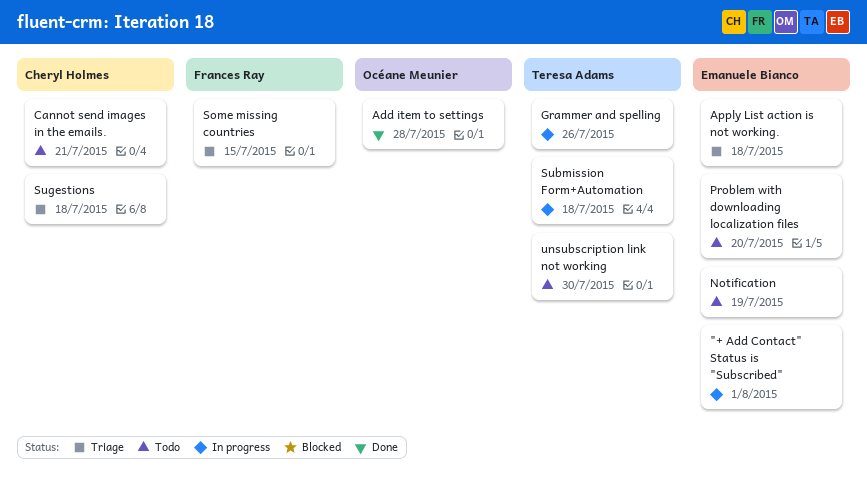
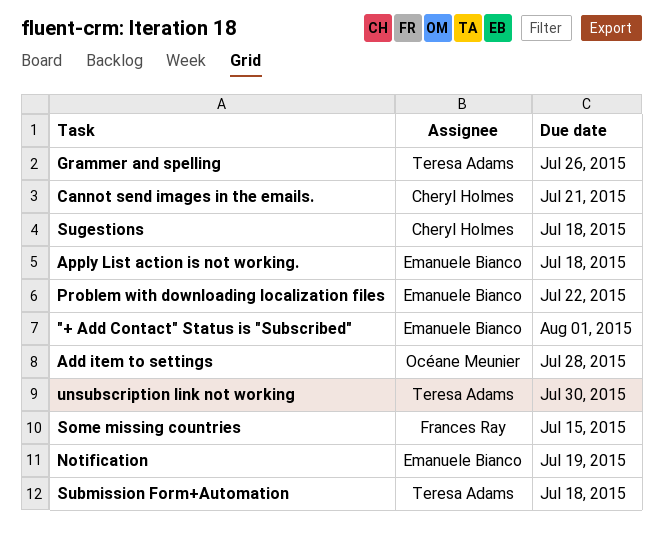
Problem with downloading localization files, due: Jul 20 -> Jul 22

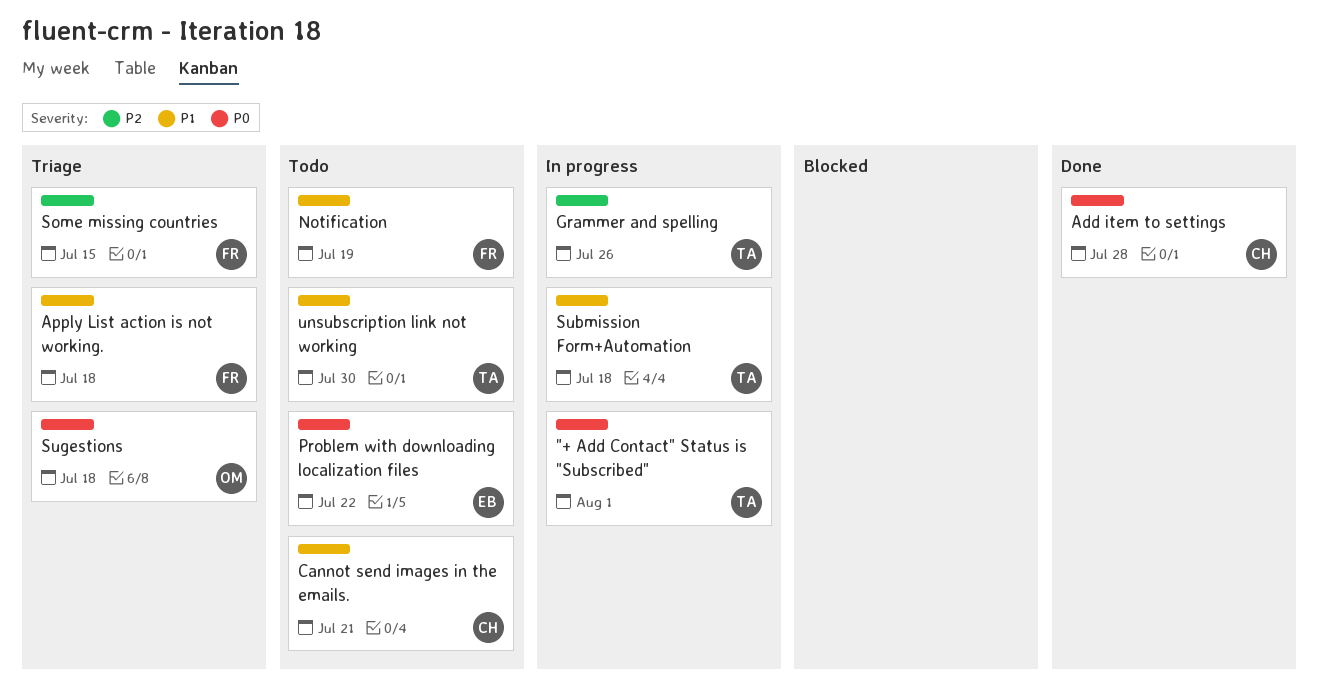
"+ Add Contact" Status is "Subscribed", owner: Emanuele Bianco -> Teresa Adams
Add item to settings, owner: Océane Meunier -> Cheryl Holmes
Apply List action is not working., owner: Emanuele Bianco -> Frances Ray
Notification, owner: Emanuele Bianco -> Frances Ray
Sugestions, owner: Cheryl Holmes -> Océane Meunier

